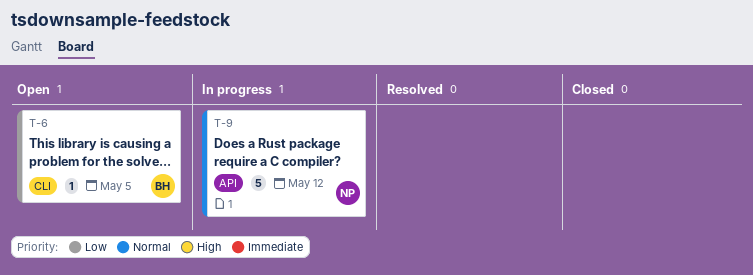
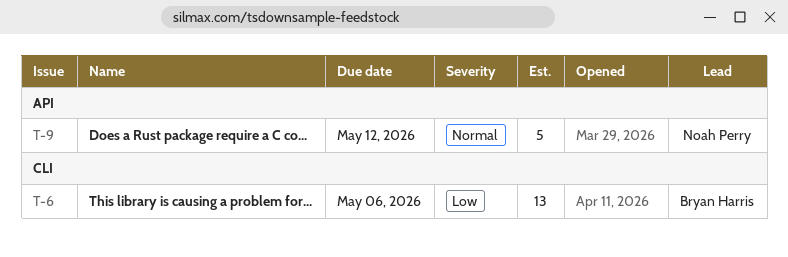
T-6, estimate: 1 -> 13
T-6, due: May 5 -> May 6

